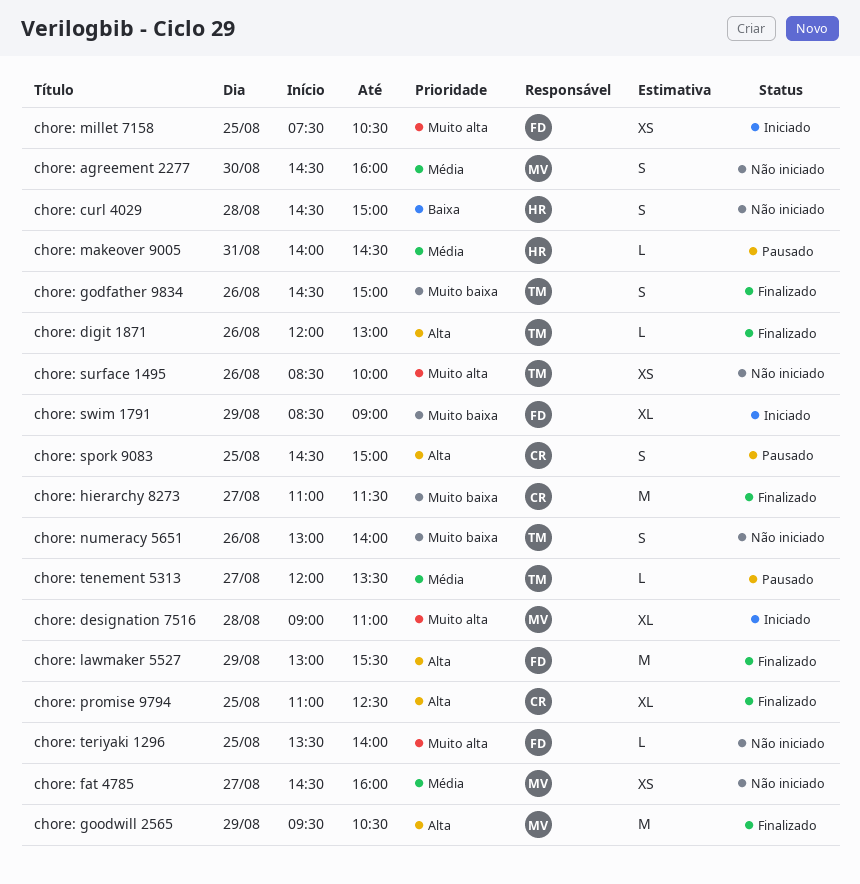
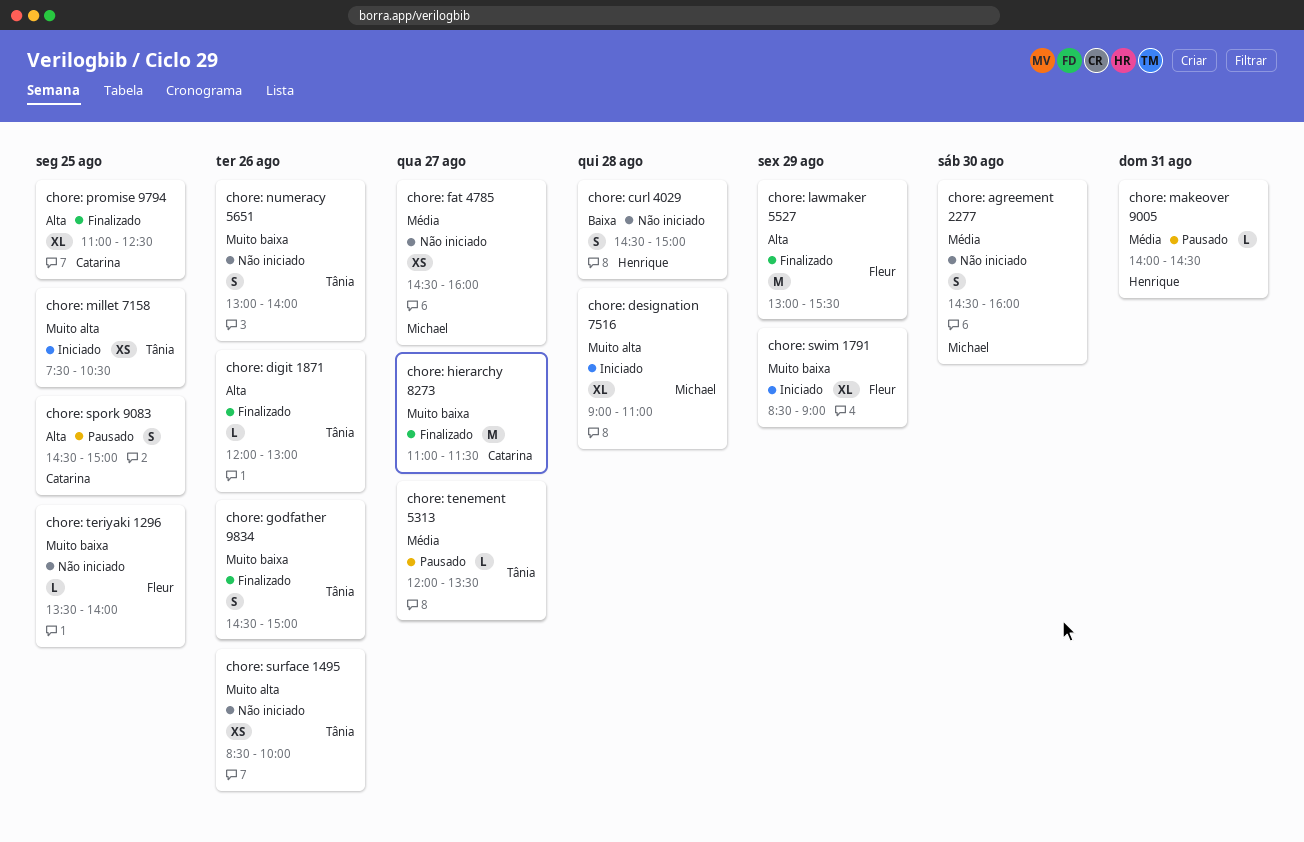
chore: goodwill 2565: present -> none
chore: millet 7158, owner: Fleur -> Tânia
chore: teriyaki 1296, priority: Muito alta -> Muito baixa

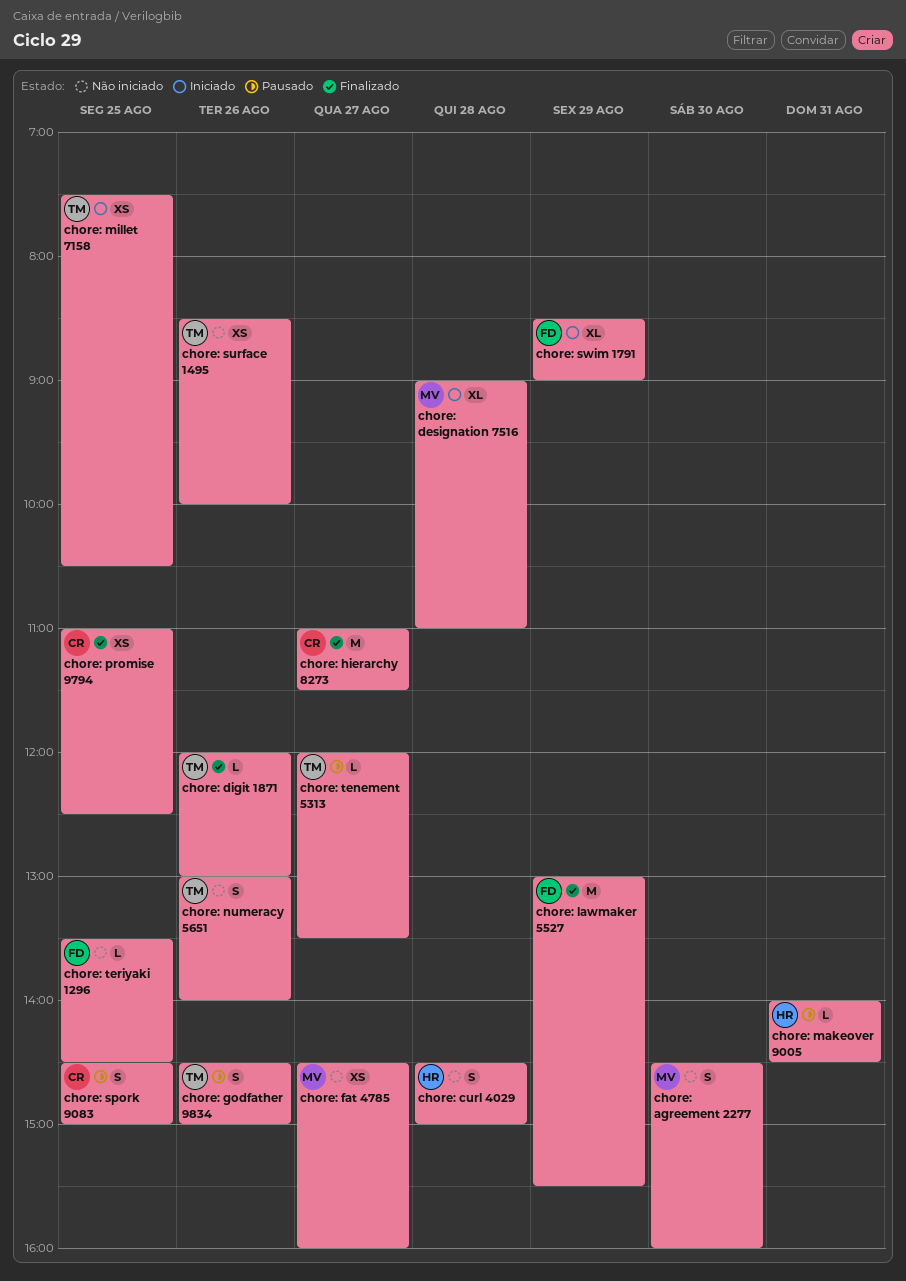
chore: godfather 9834, status: Finalizado -> Pausado
chore: promise 9794, estimate: XL -> XS
chore: teriyaki 1296, ends: 14:00 -> 14:30

